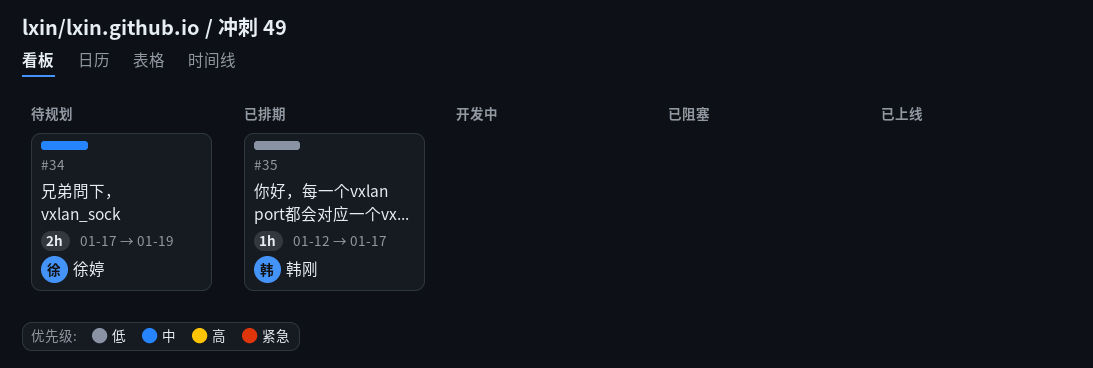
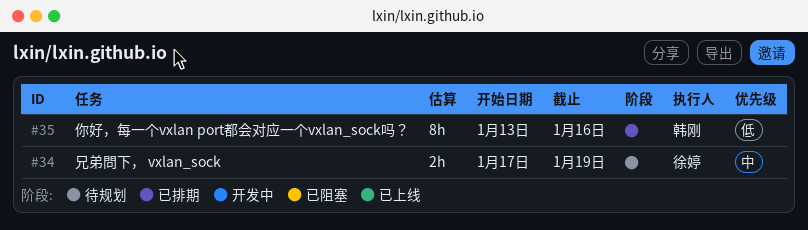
#35, estimate: 1h -> 8h
#35, start: Jan 12 -> Jan 13
#35, due: Jan 17 -> Jan 16

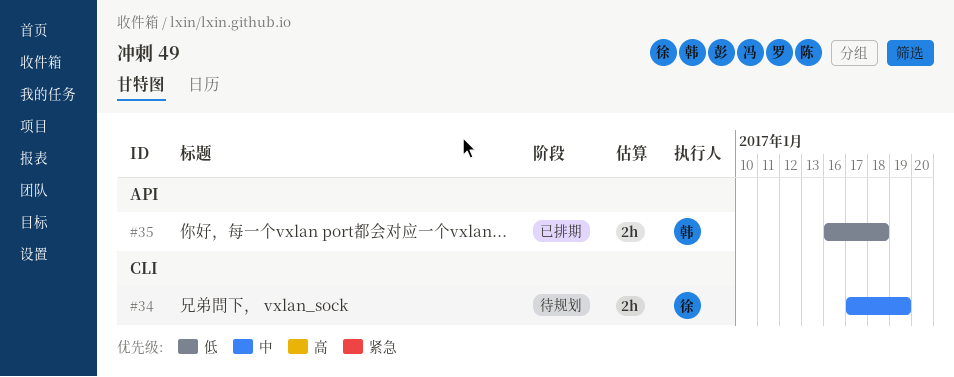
#35, estimate: 8h -> 2h
#35, start: Jan 13 -> Jan 16
#35, due: Jan 16 -> Jan 18

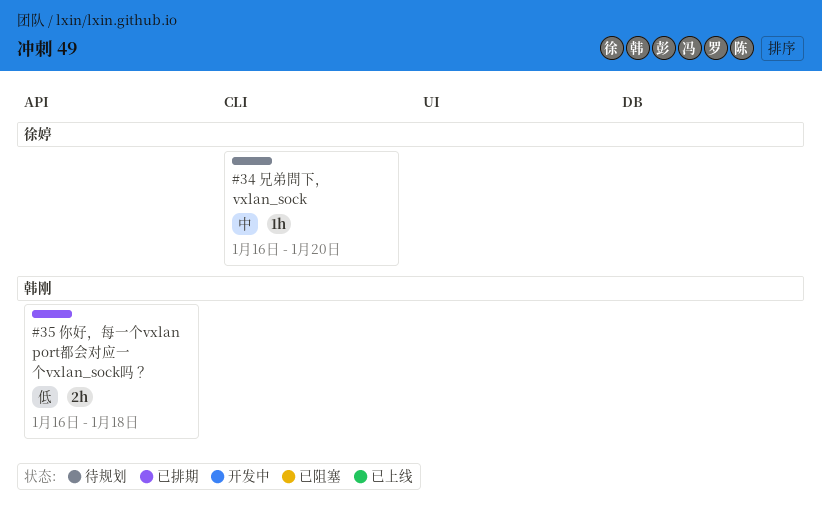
#34, estimate: 2h -> 1h
#34, start: Jan 17 -> Jan 16
#34, due: Jan 19 -> Jan 20

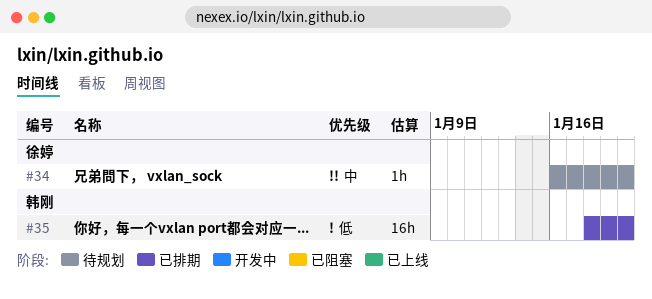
#35, estimate: 2h -> 16h
#35, start: Jan 16 -> Jan 18
#35, due: Jan 18 -> Jan 20

